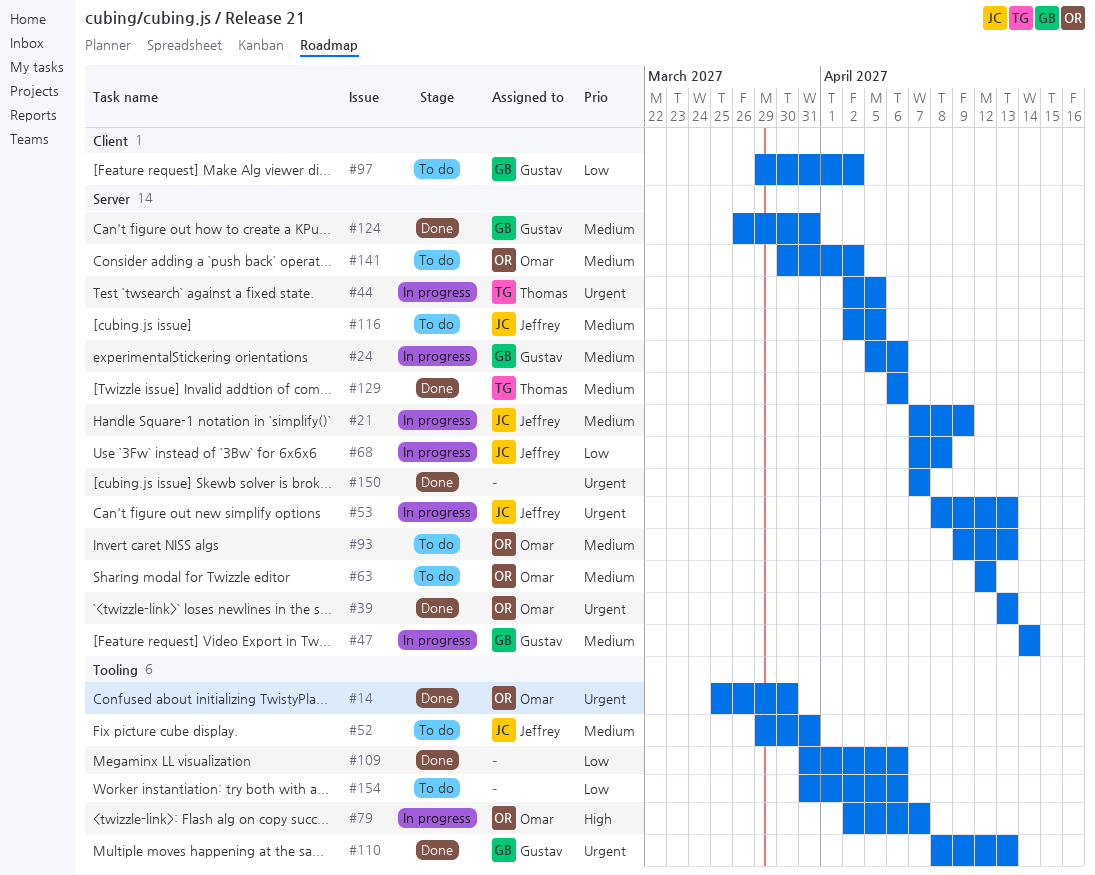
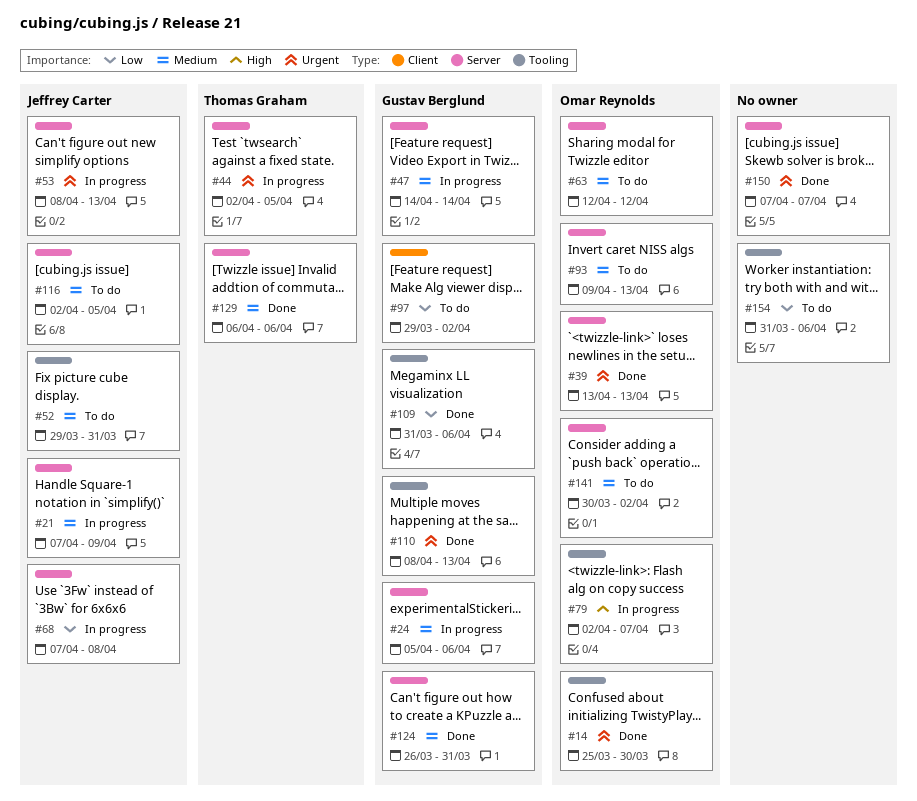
#109, owner: none -> Gustav Berglund

